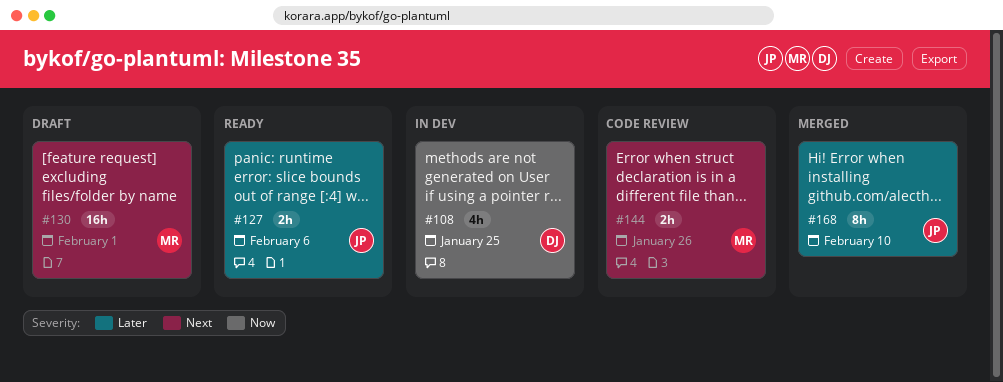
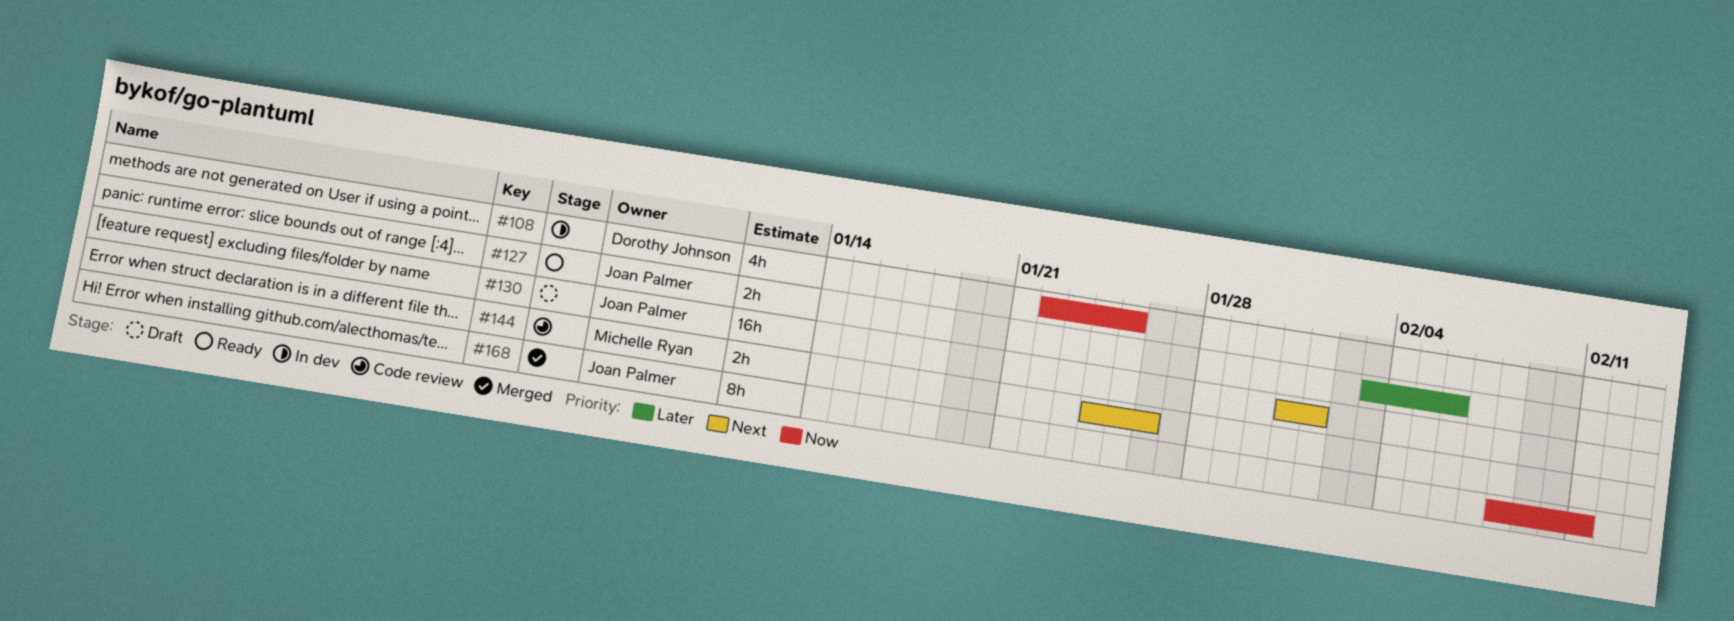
#130, owner: Michelle Ryan -> Joan Palmer
#168, priority: Later -> Now
#168, due: Feb 10 -> Feb 11

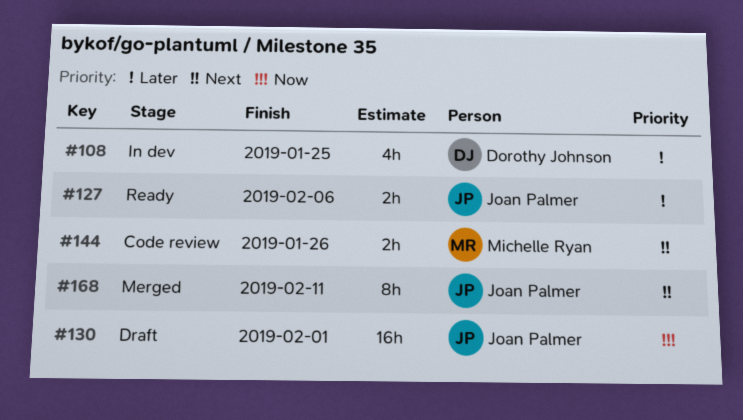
#108, priority: Now -> Later
#130, priority: Next -> Now
#168, priority: Now -> Next

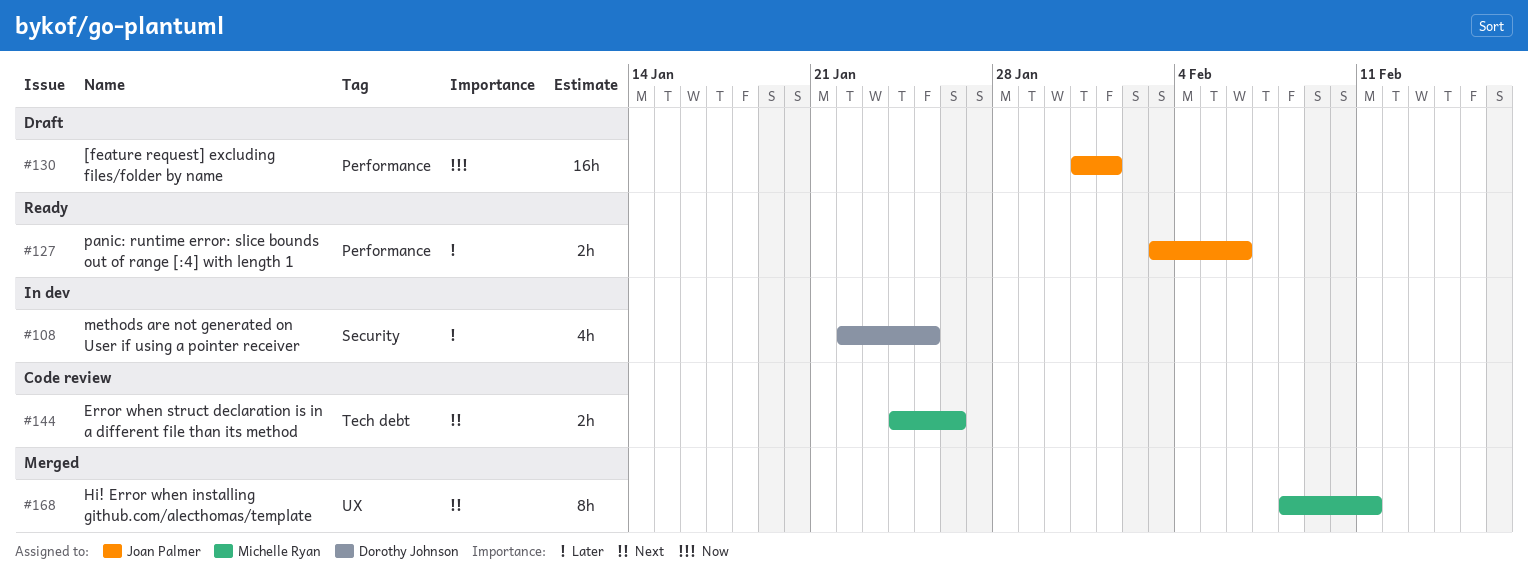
#168, owner: Joan Palmer -> Michelle Ryan

